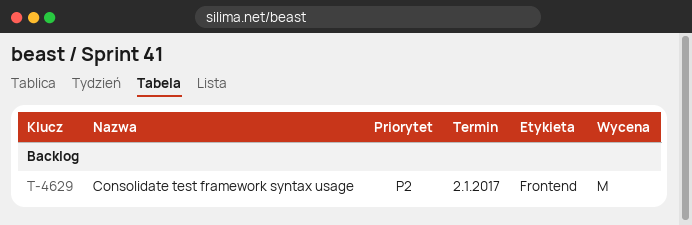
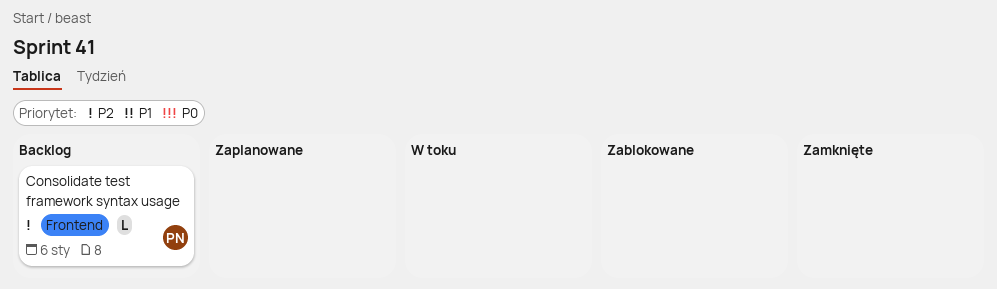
Consolidate test framework syntax usage, estimate: M -> L
Consolidate test framework syntax usage, due: Jan 2 -> Jan 6

